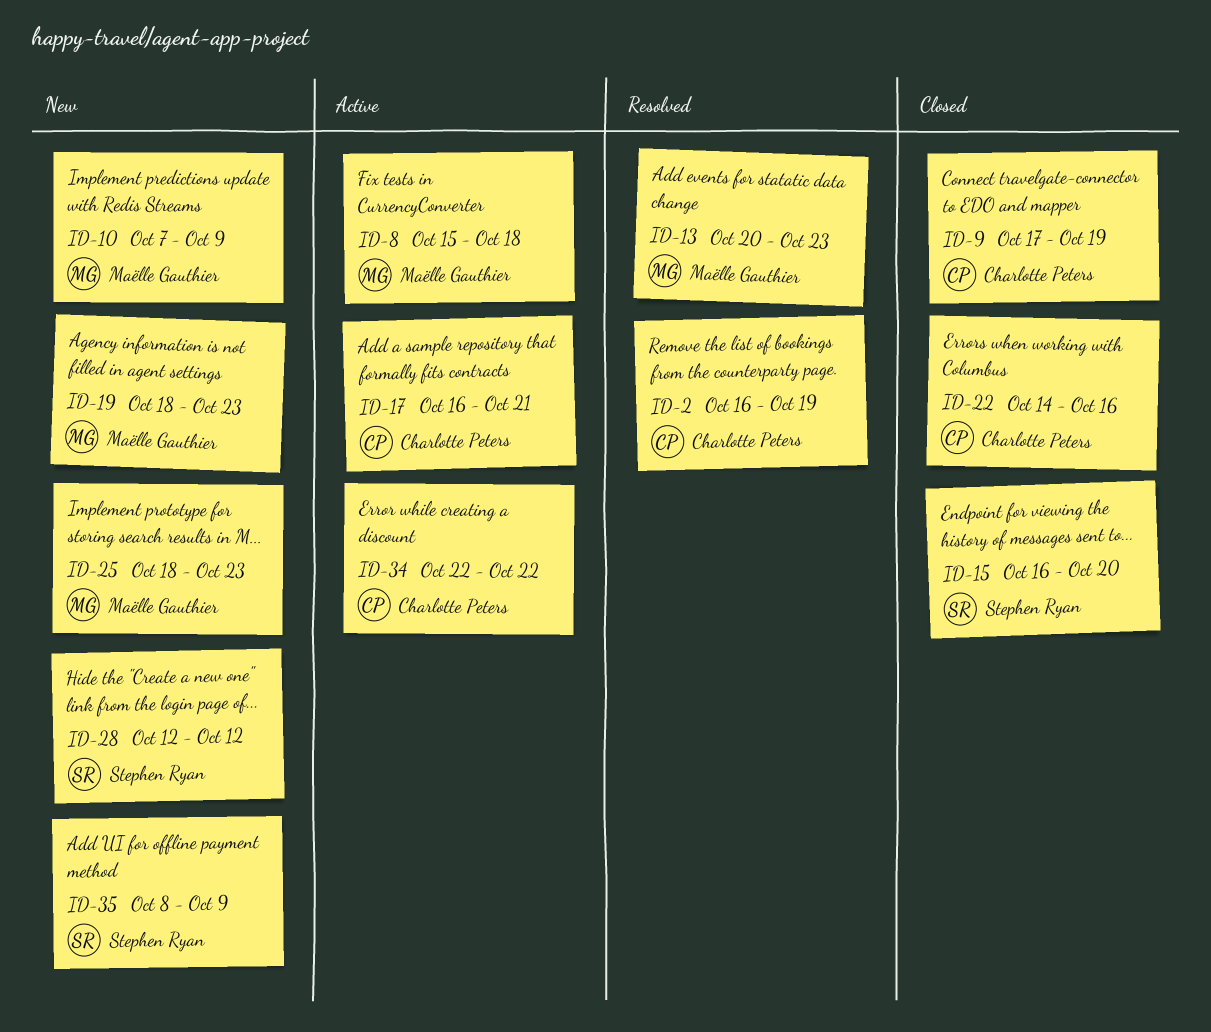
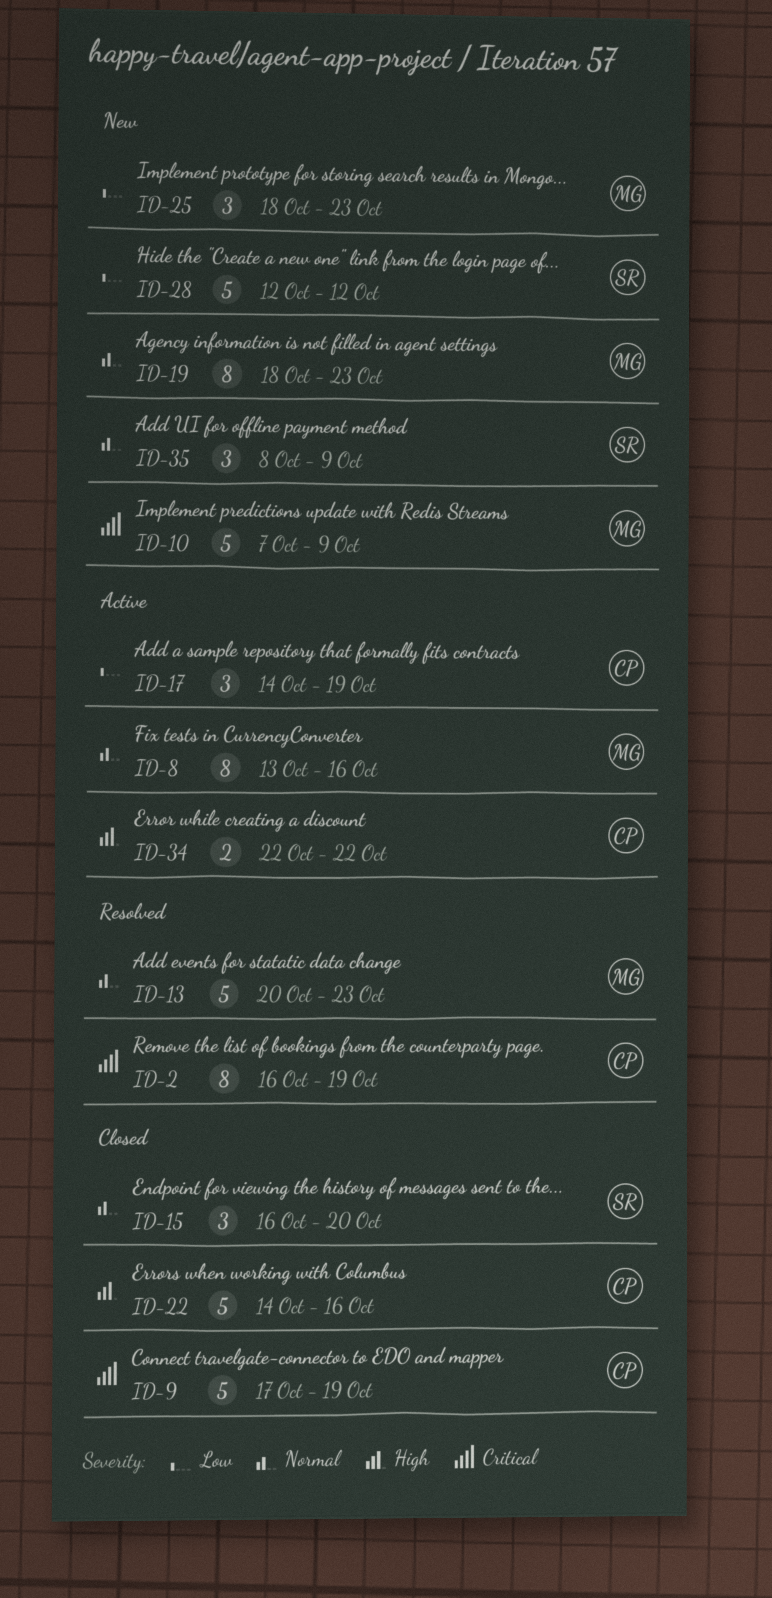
ID-8, start: Oct 15 -> Oct 13
ID-8, due: Oct 18 -> Oct 16
ID-17, start: Oct 16 -> Oct 14
ID-17, due: Oct 21 -> Oct 19

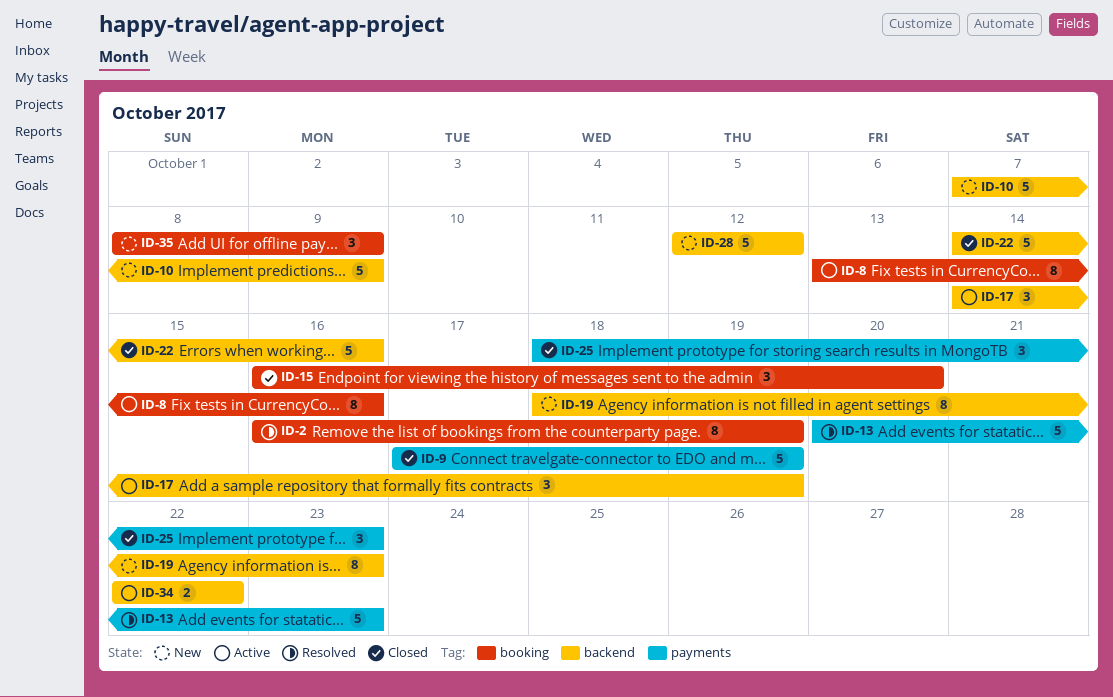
ID-25, status: New -> Closed

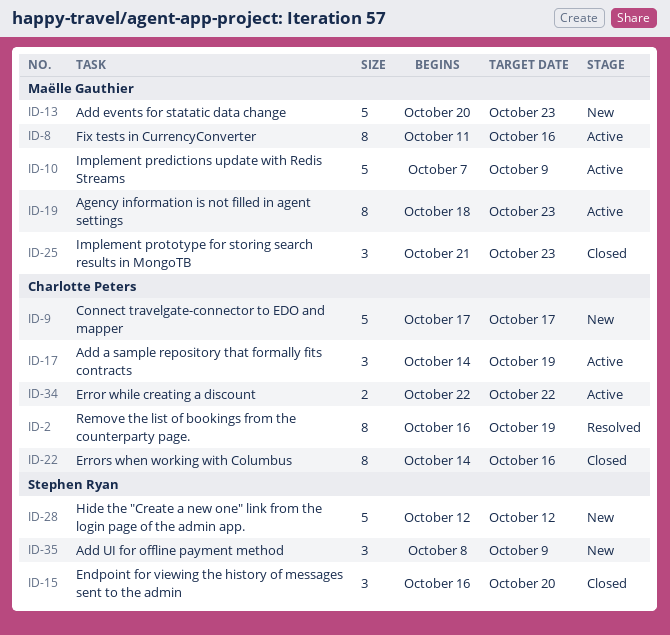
ID-8, start: Oct 13 -> Oct 11
ID-9, status: Closed -> New
ID-9, due: Oct 19 -> Oct 17
ID-10, status: New -> Active
ID-13, status: Resolved -> New
ID-19, status: New -> Active
ID-22, estimate: 5 -> 8
ID-25, start: Oct 18 -> Oct 21

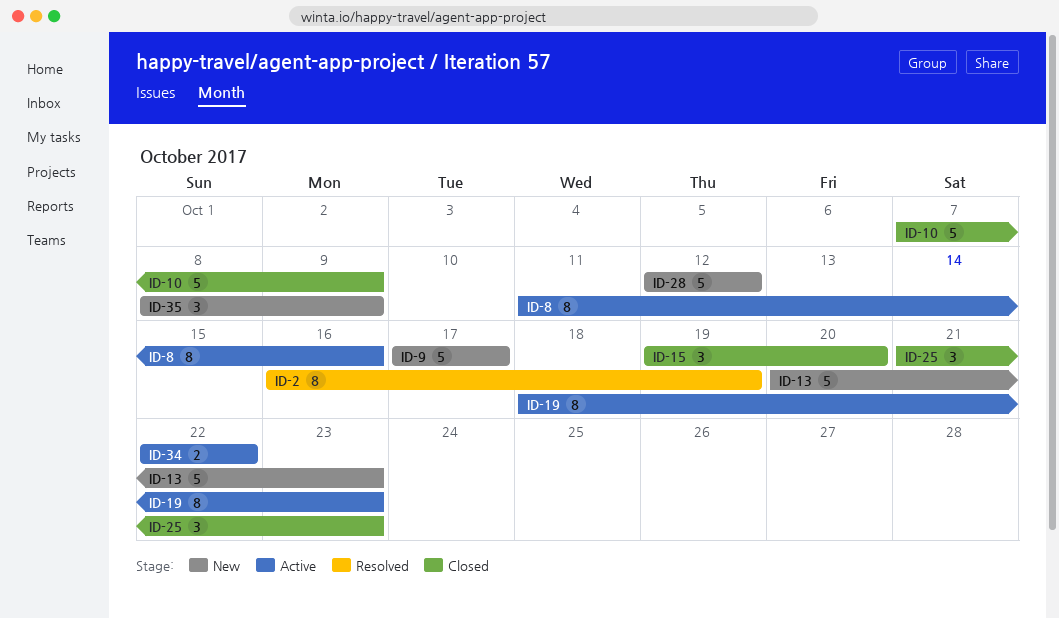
ID-10, status: Active -> Closed
ID-15, start: Oct 16 -> Oct 19
ID-17: present -> none
ID-22: present -> none

